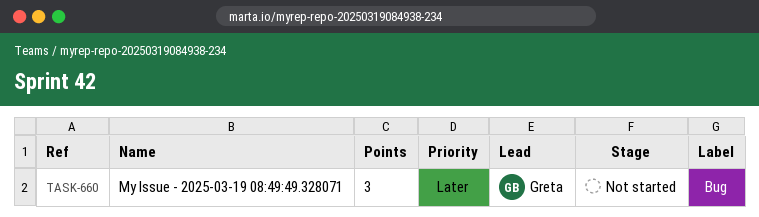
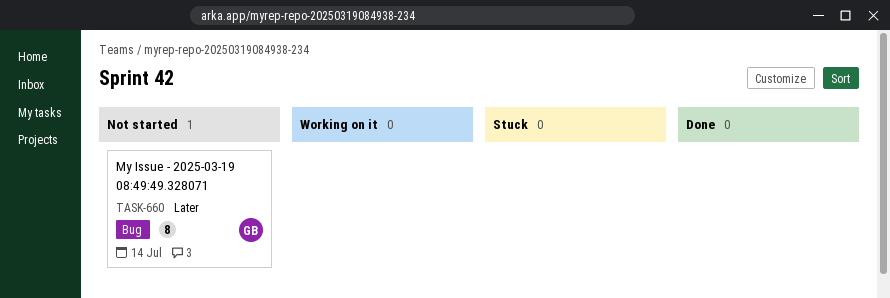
TASK-660, estimate: 3 -> 8

